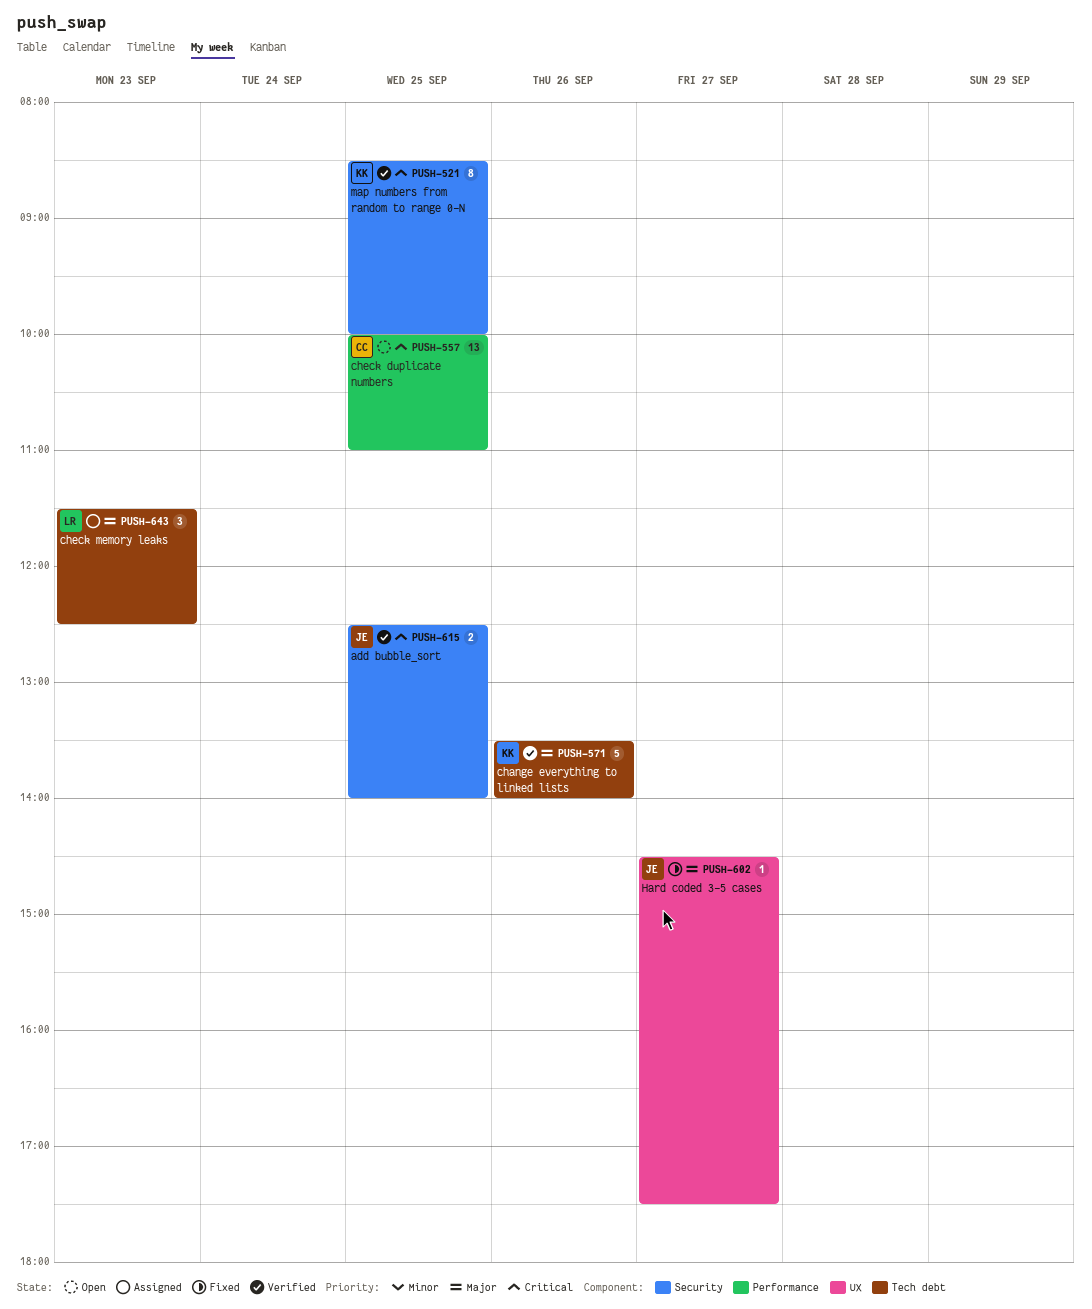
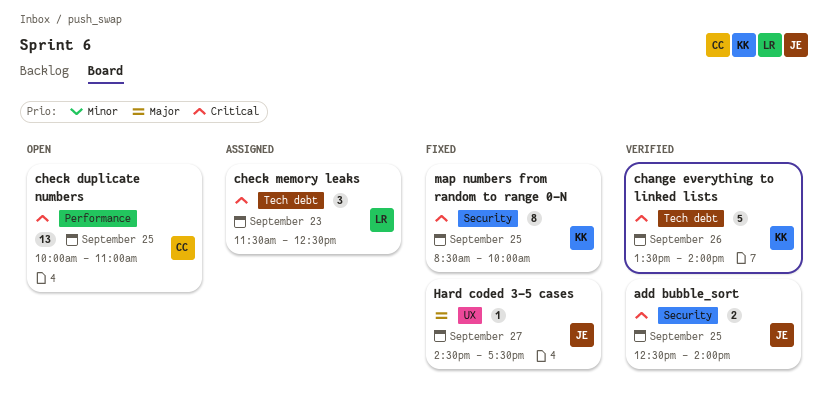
change everything to linked lists, priority: Major -> Critical
check memory leaks, priority: Major -> Critical
map numbers from random to range 0-N, status: Verified -> Fixed

